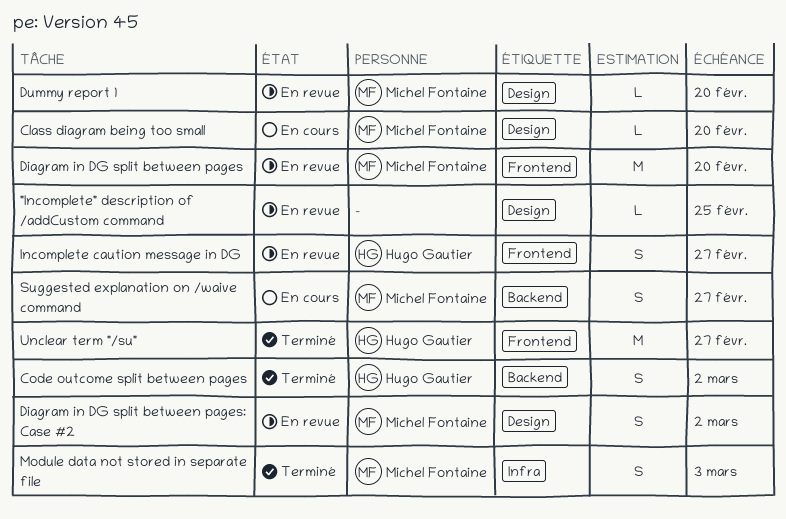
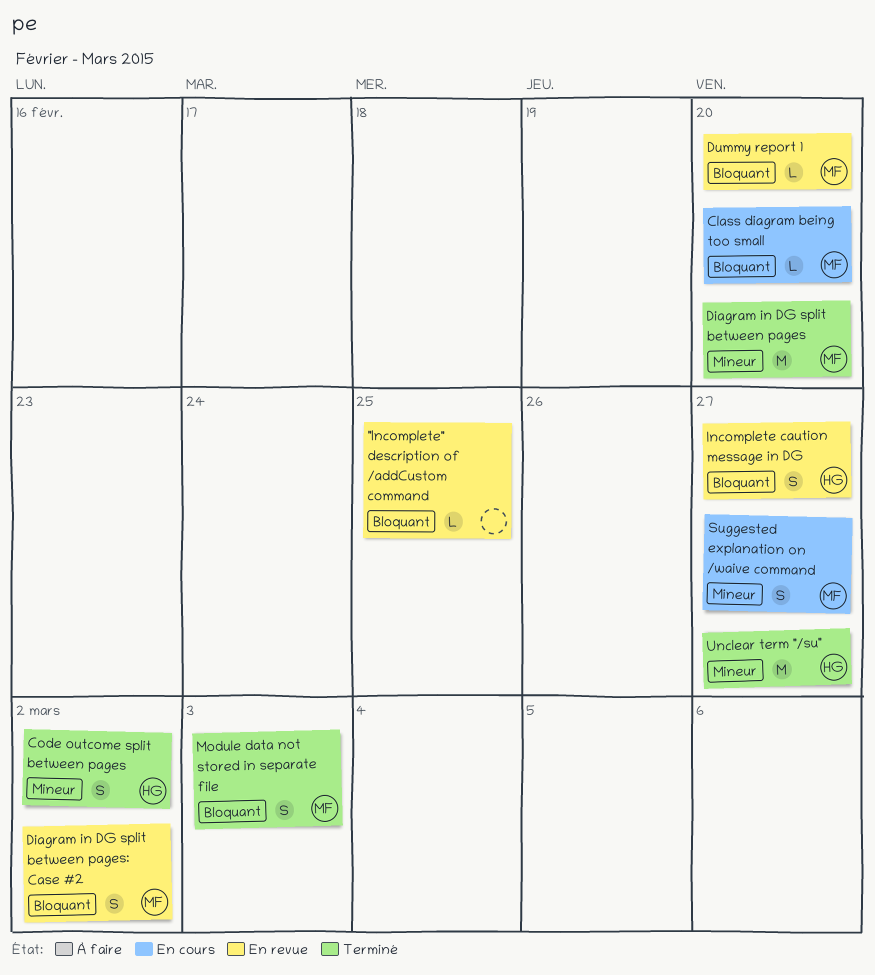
Diagram in DG split between pages, status: En revue -> Terminé

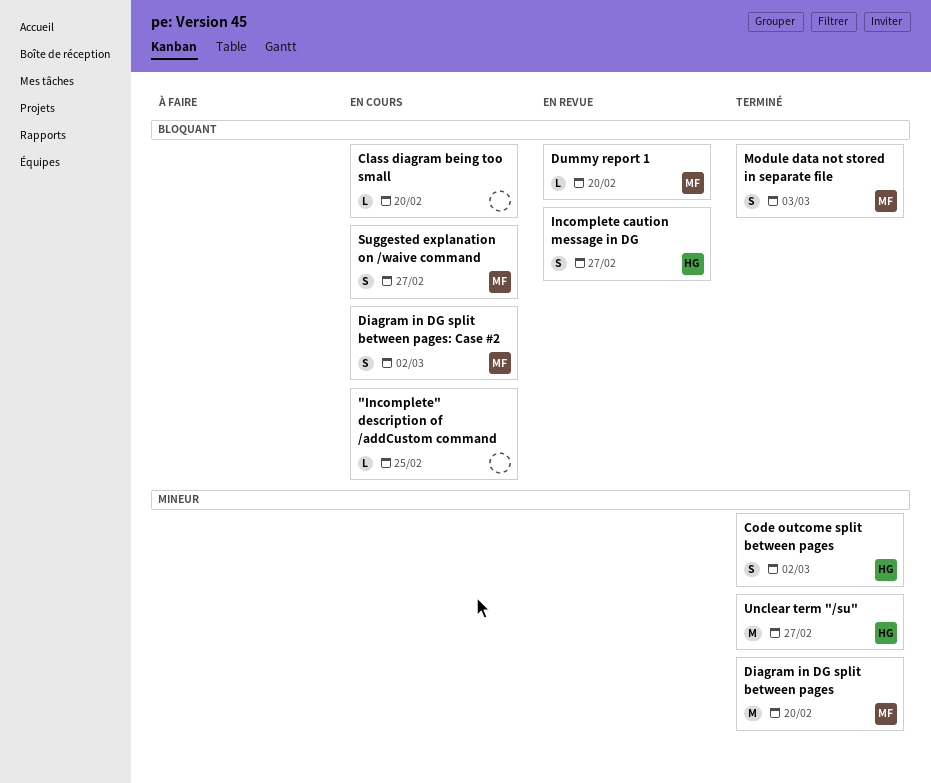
"Incomplete" description of /addCustom command, status: En revue -> En cours
Class diagram being too small, owner: MF -> none
Diagram in DG split between pages: Case #2, status: En revue -> En cours
Suggested explanation on /waive command, priority: Mineur -> Bloquant

